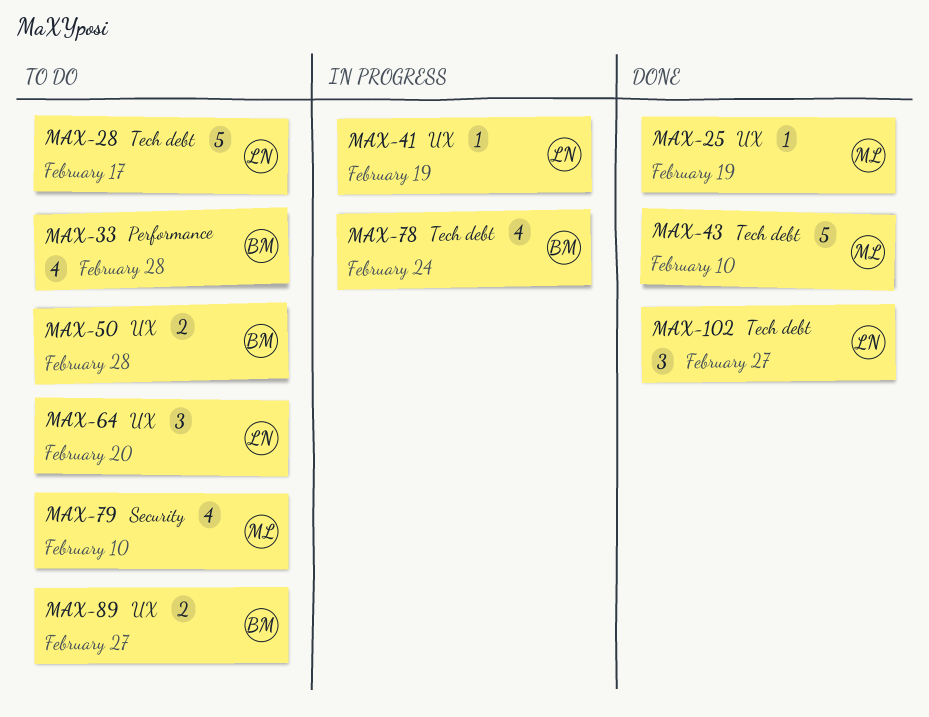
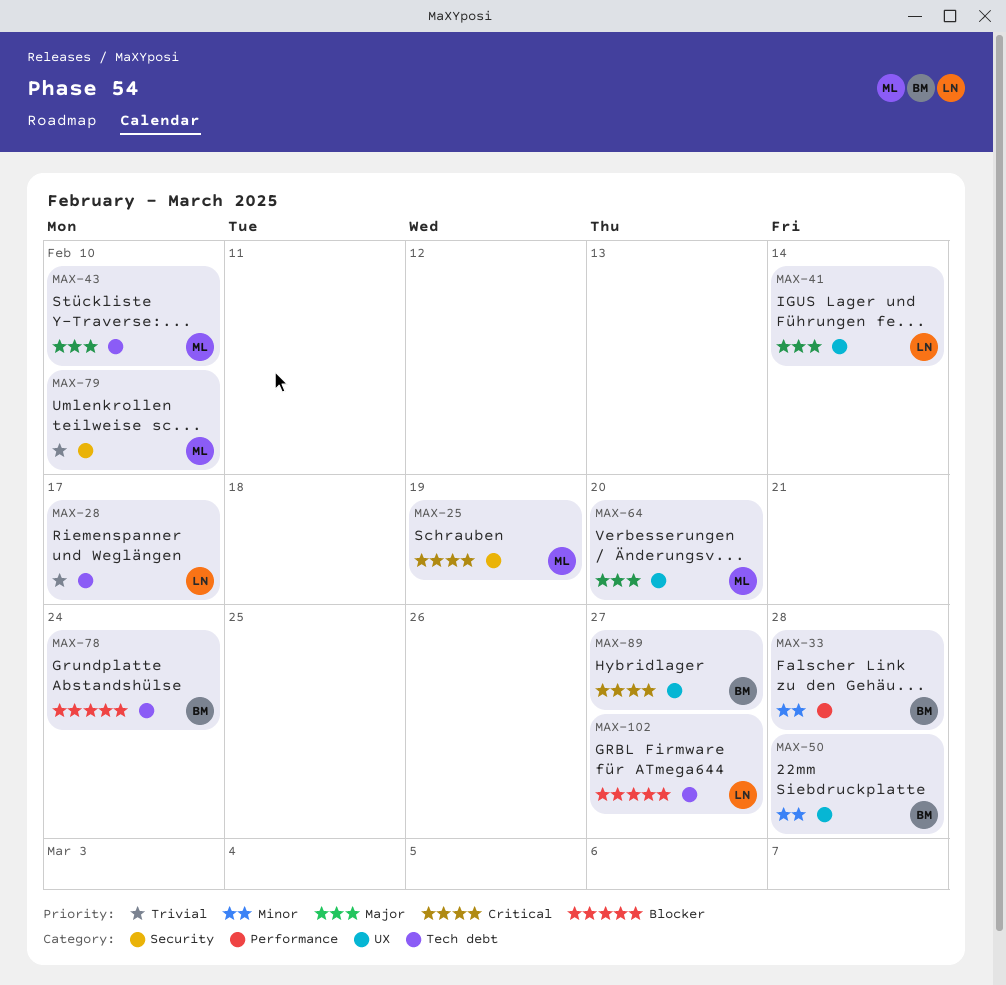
MAX-25, label: UX -> Security
MAX-41, due: Feb 19 -> Feb 14
MAX-64, owner: LN -> ML

